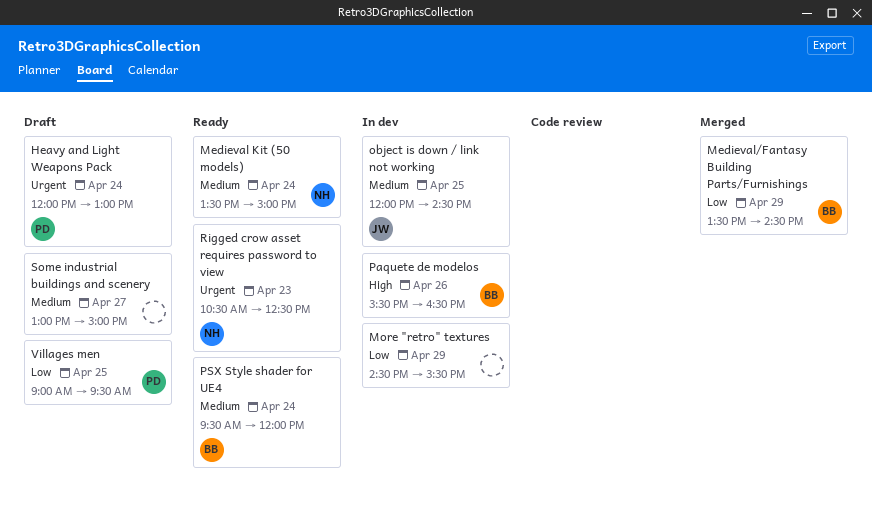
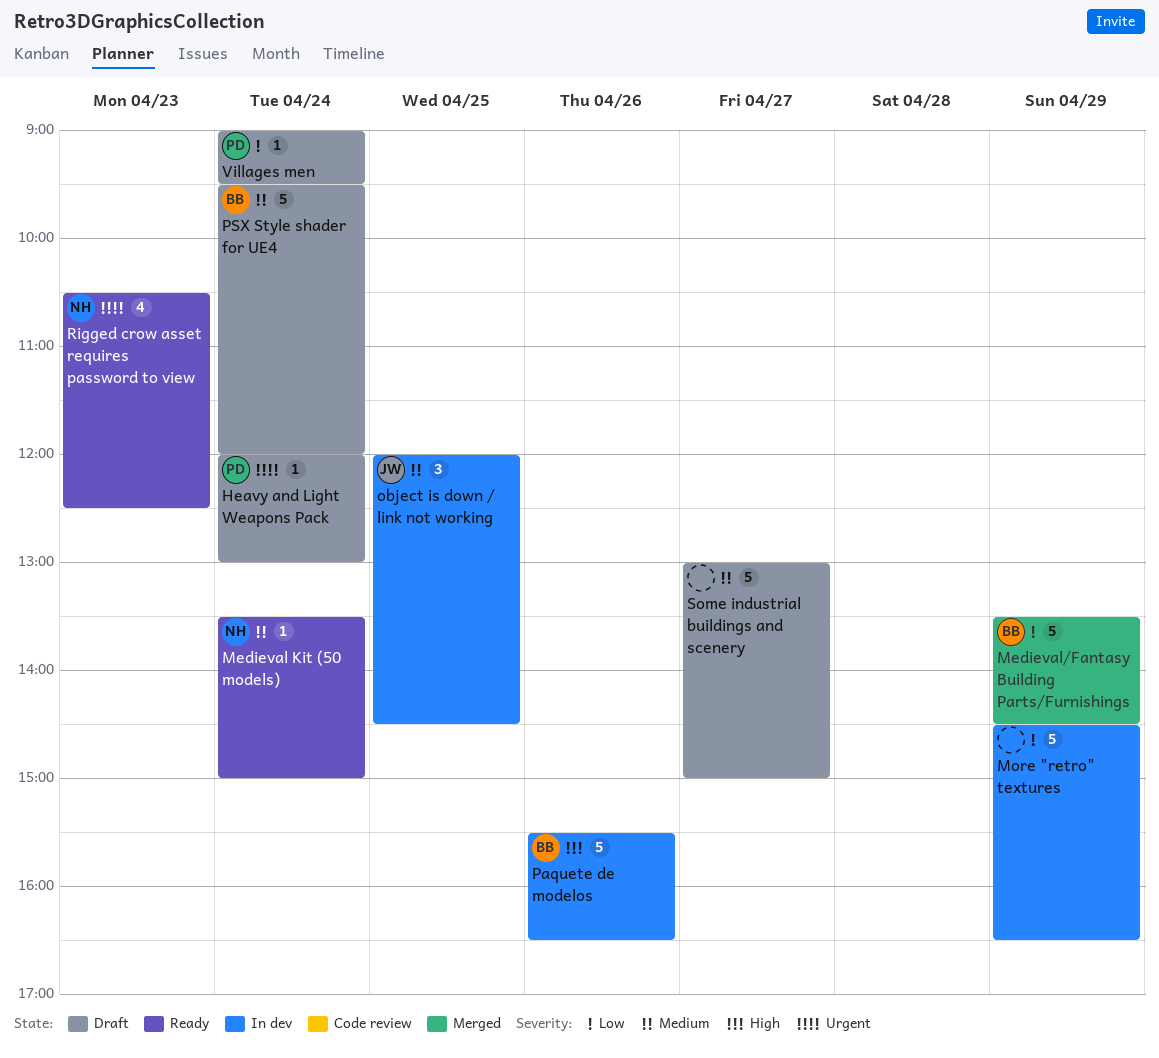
More "retro" textures, ends: 15:30 -> 16:30
PSX Style shader for UE4, status: Ready -> Draft
Villages men, day: Apr 25 -> Apr 24

